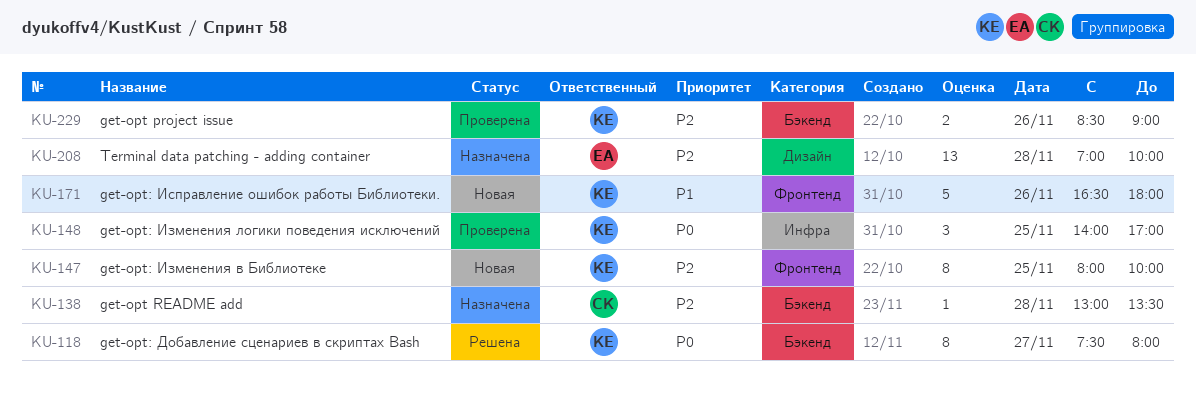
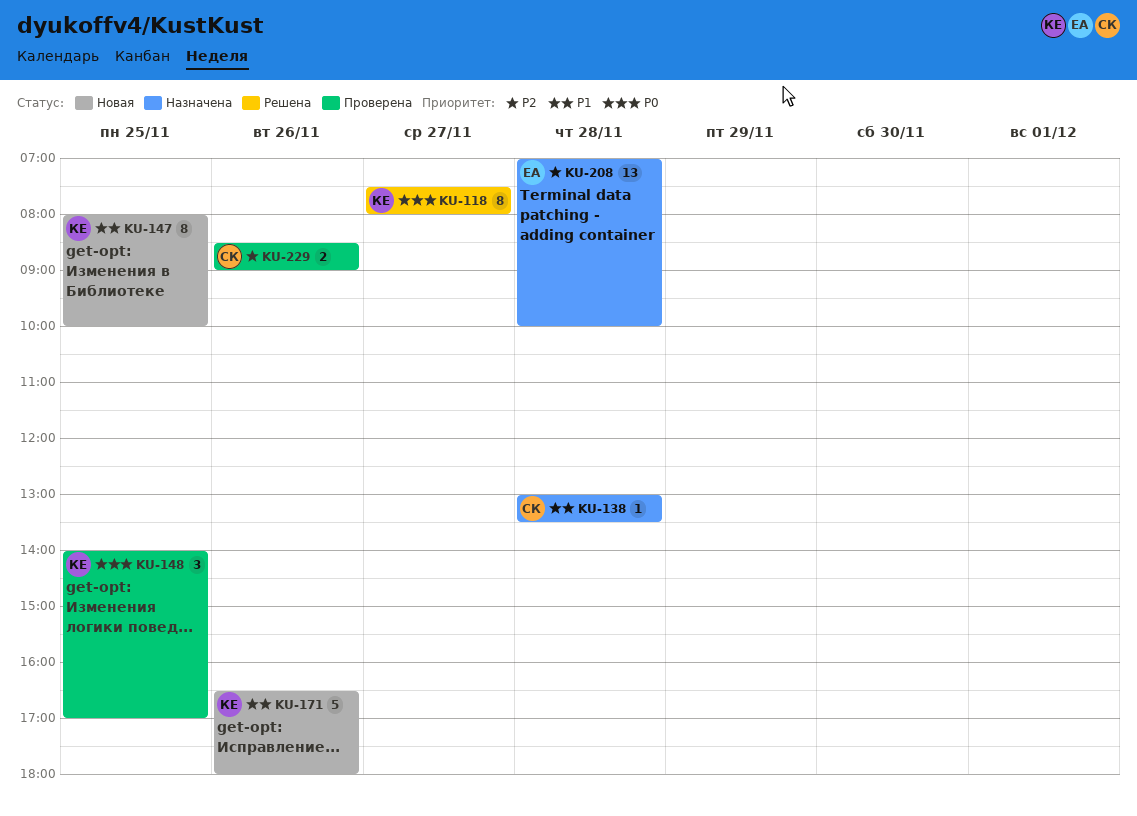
KU-138, priority: P2 -> P1
KU-147, priority: P2 -> P1
KU-229, owner: КЕ -> СК

